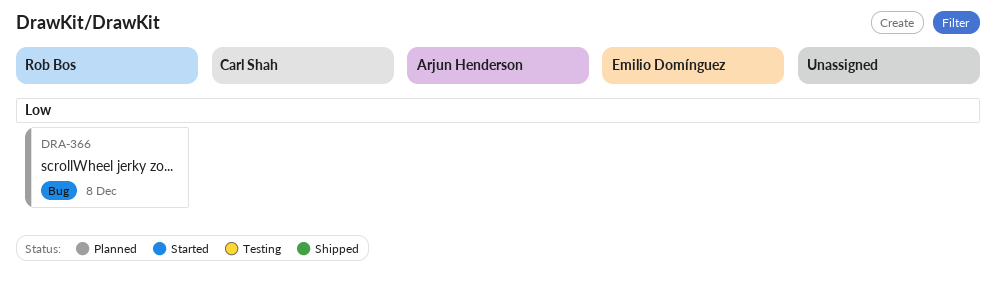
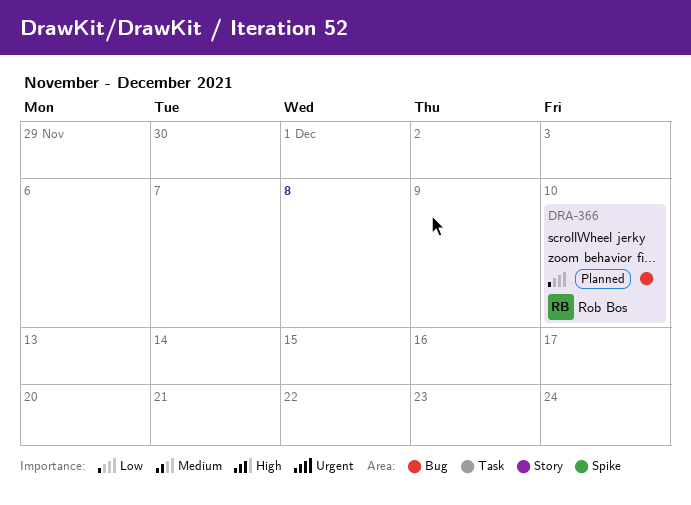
DRA-366, due: Dec 8 -> Dec 10

